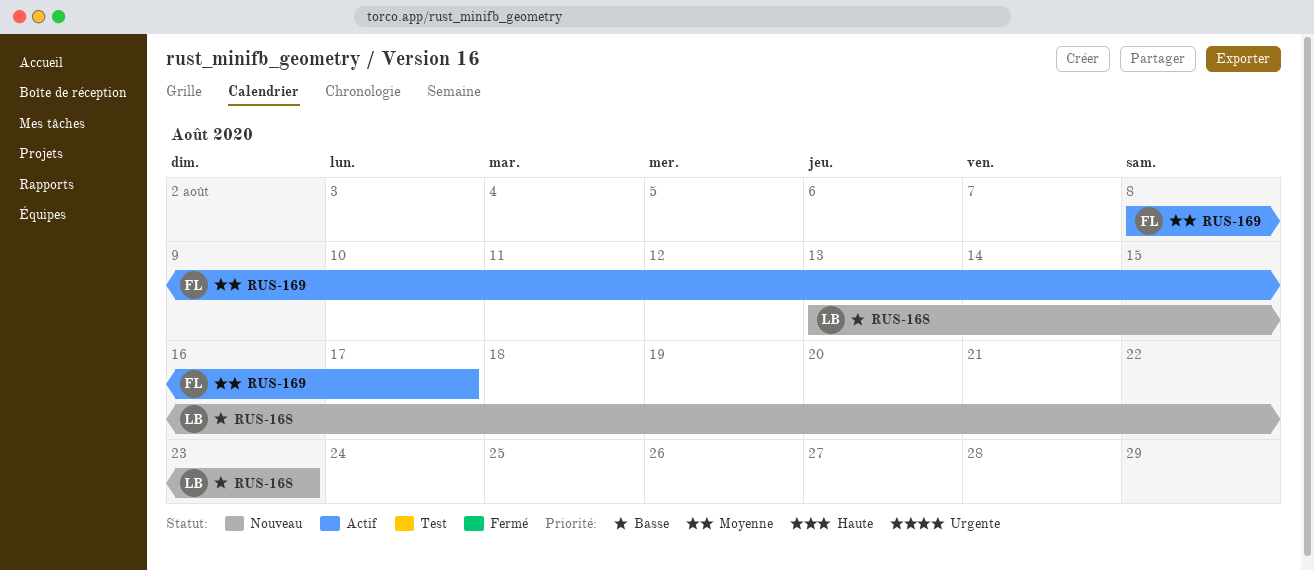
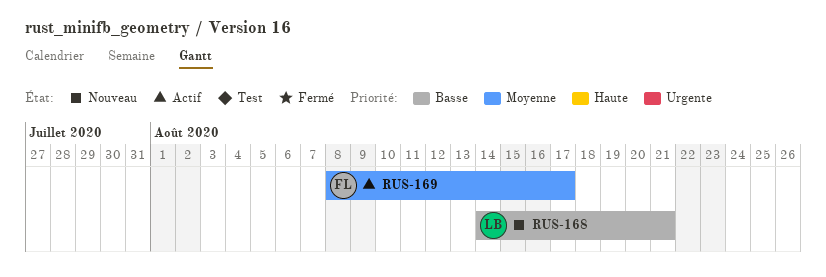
RUS-168, start: Aug 13 -> Aug 14
RUS-168, due: Aug 23 -> Aug 21

